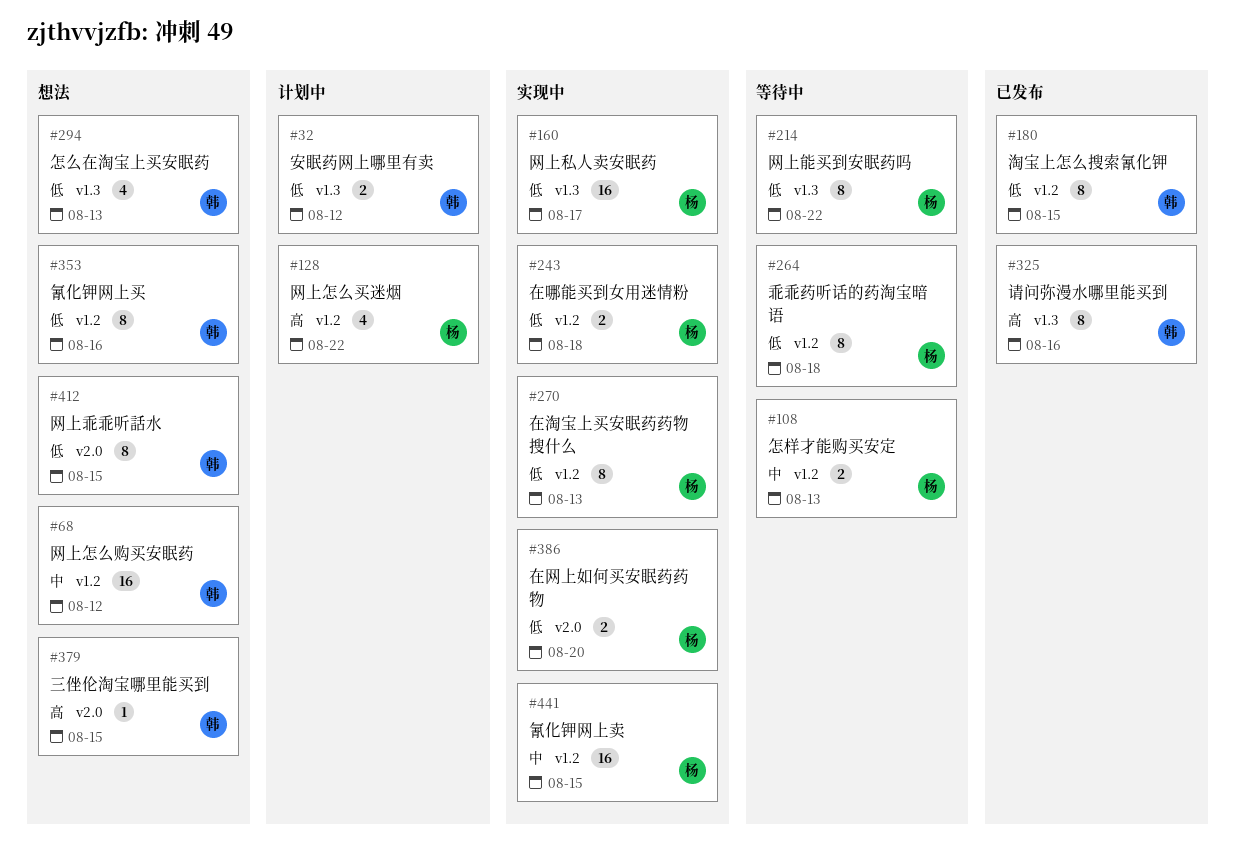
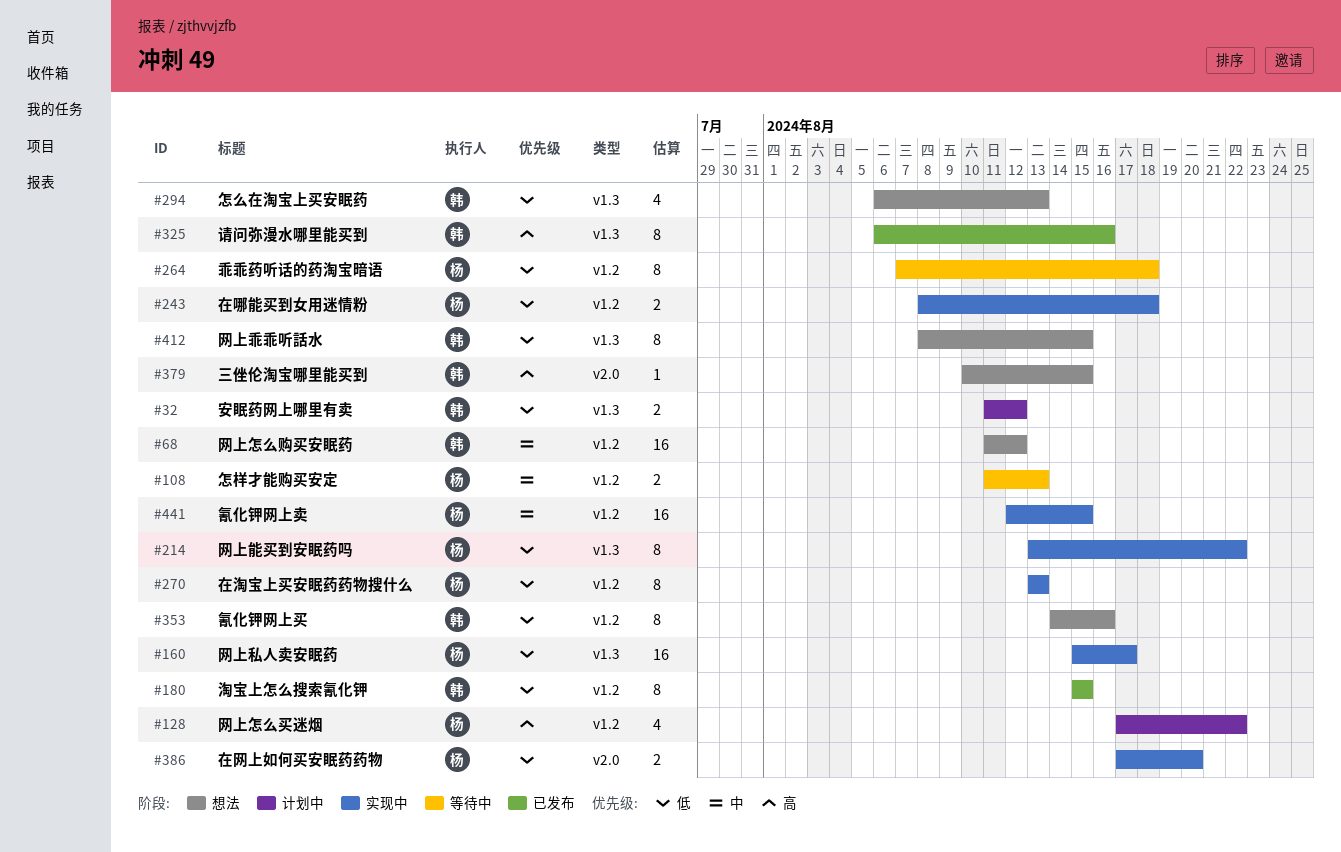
#214, status: 等待中 -> 实现中
#412, label: v2.0 -> v1.3

